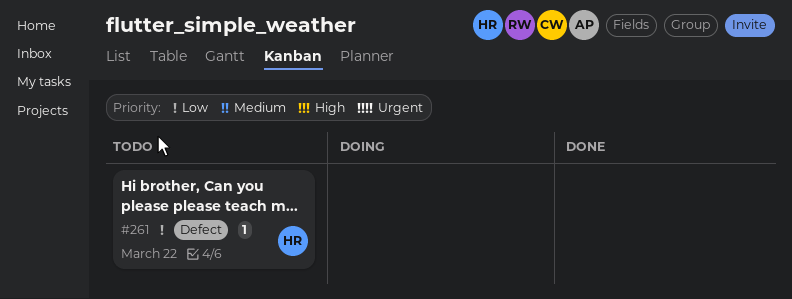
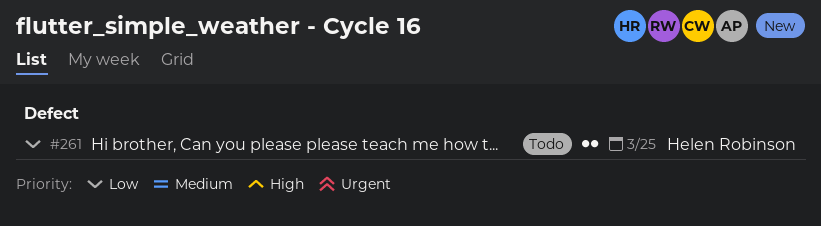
#261, estimate: 1 -> 2
#261, due: Mar 22 -> Mar 25

